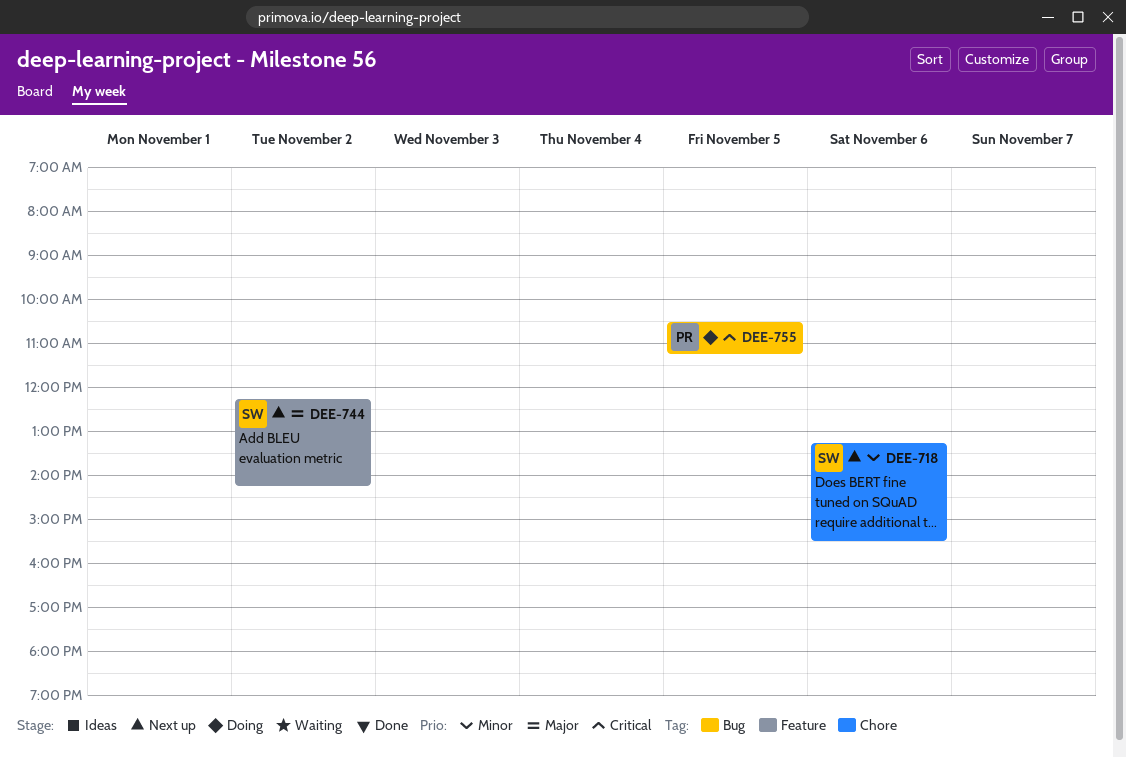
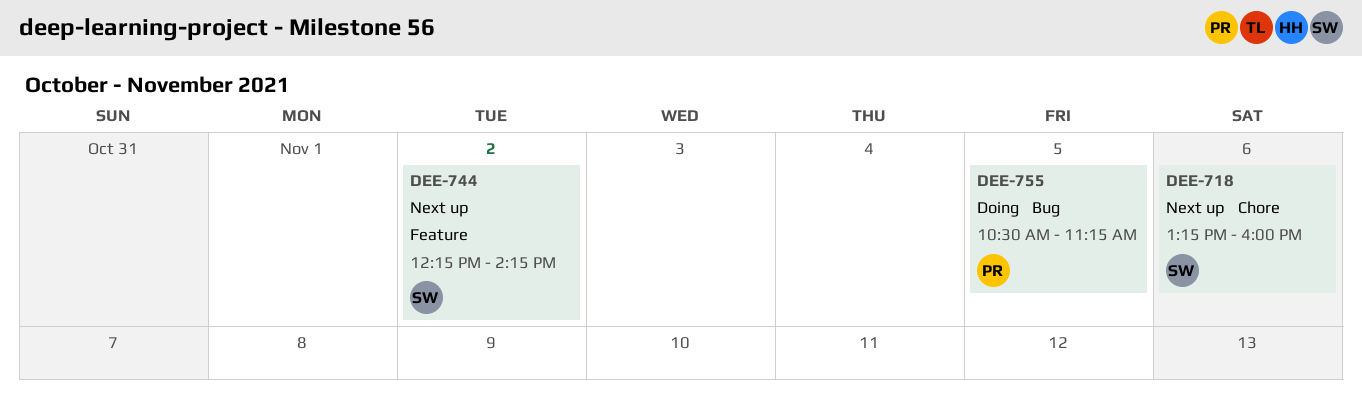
DEE-718, ends: 15:30 -> 16:00

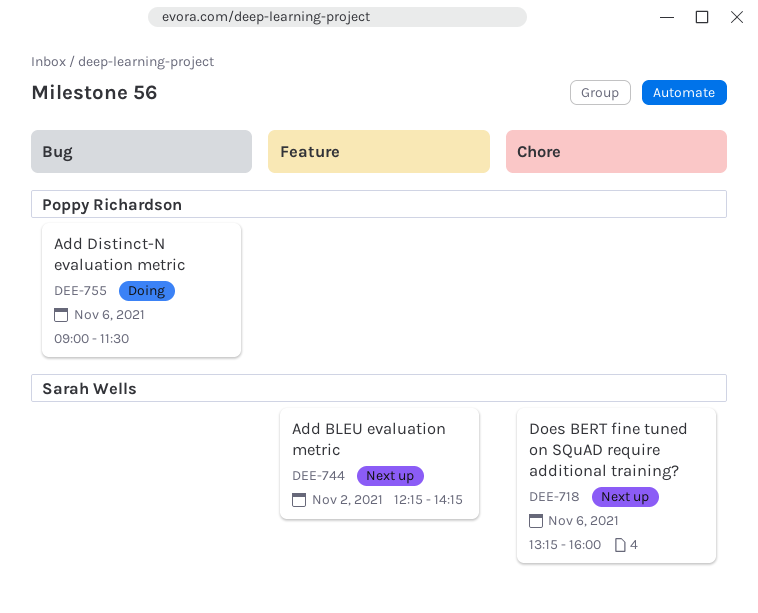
DEE-755, day: Nov 5 -> Nov 6
DEE-755, begins: 10:30 -> 09:00
DEE-755, ends: 11:15 -> 11:30

